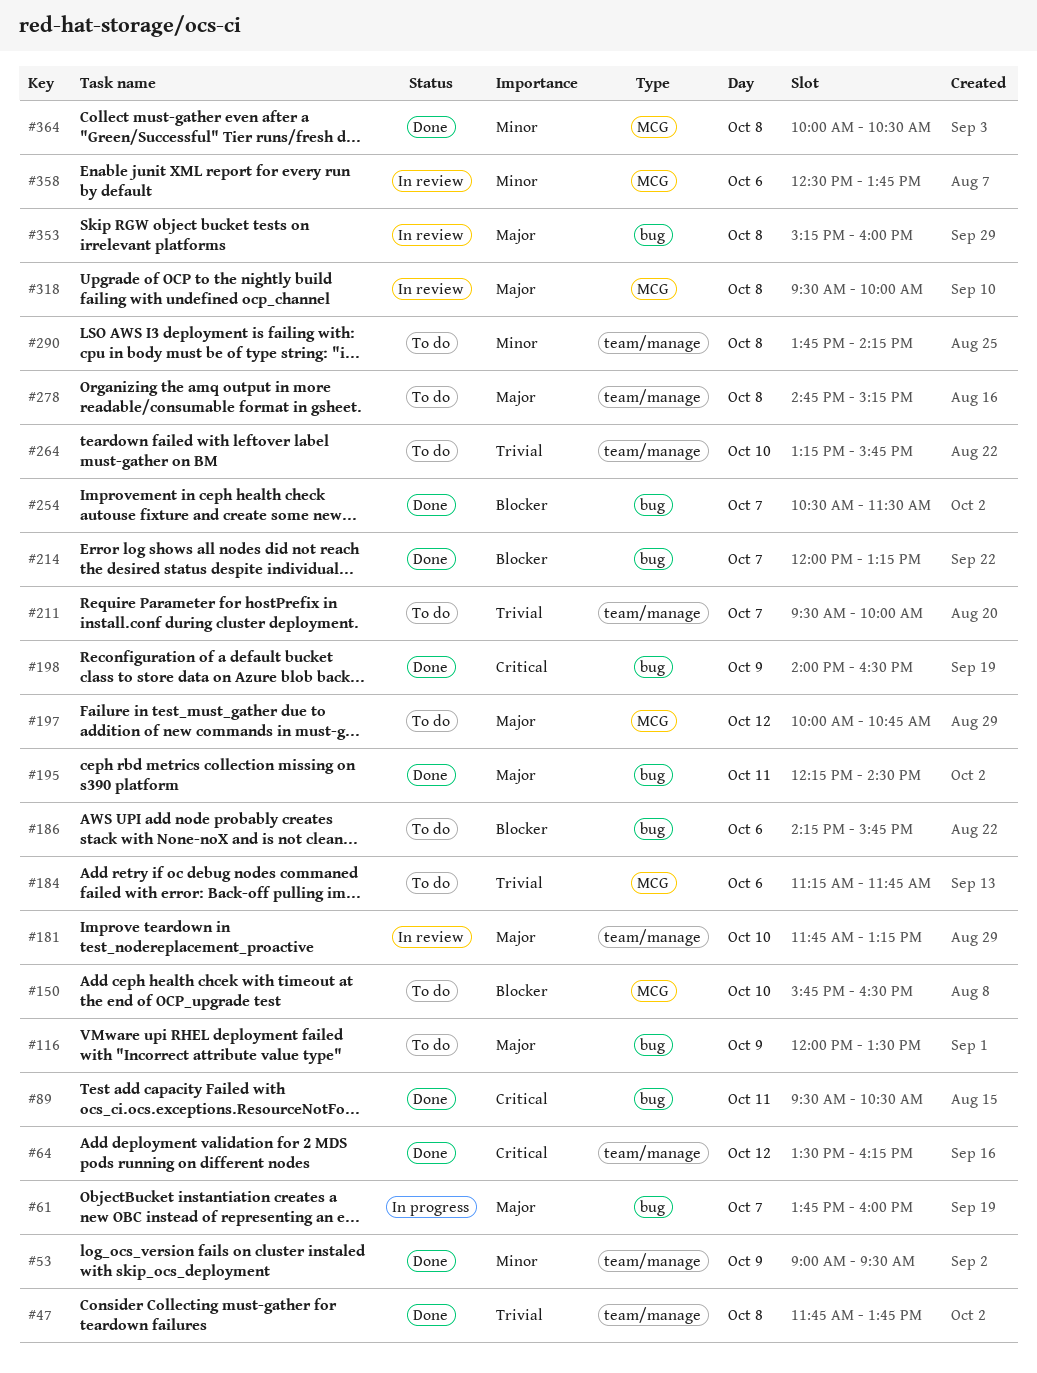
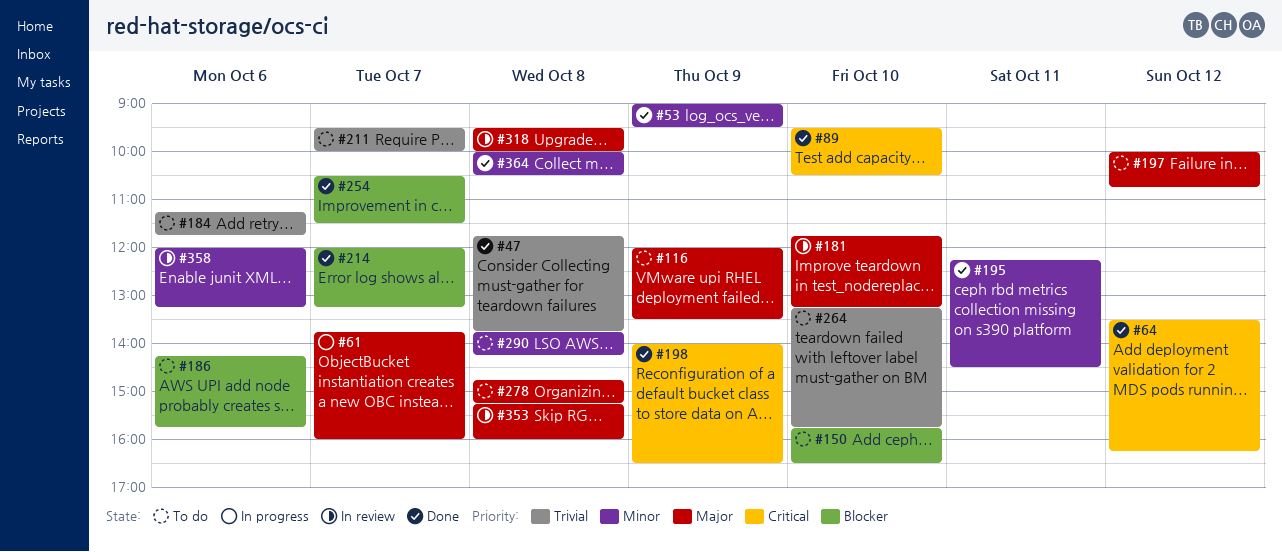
#89, day: Oct 11 -> Oct 10
#195, priority: Major -> Minor
#358, begins: 12:30 -> 12:00
#358, ends: 13:45 -> 13:15

